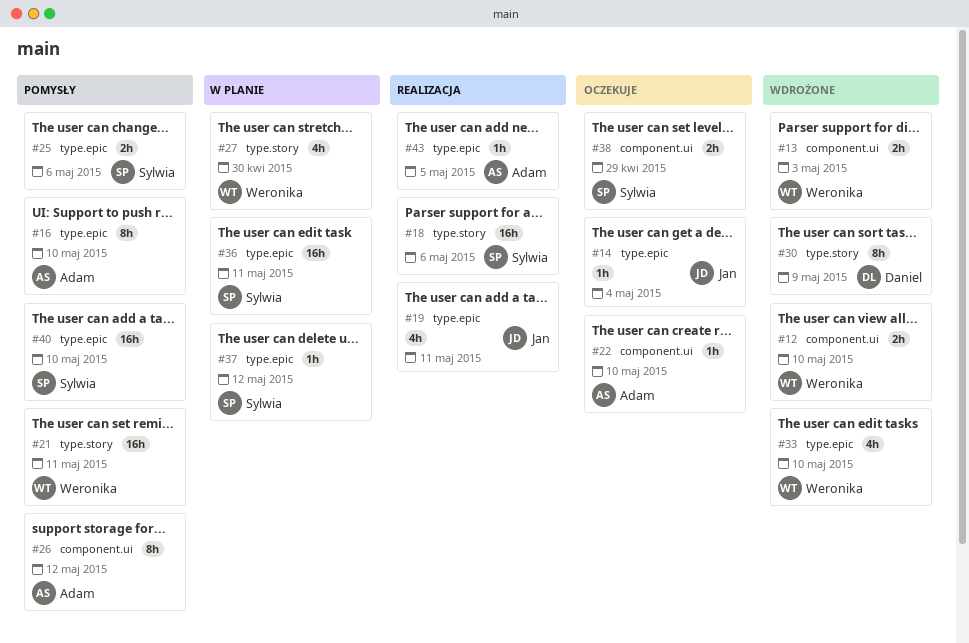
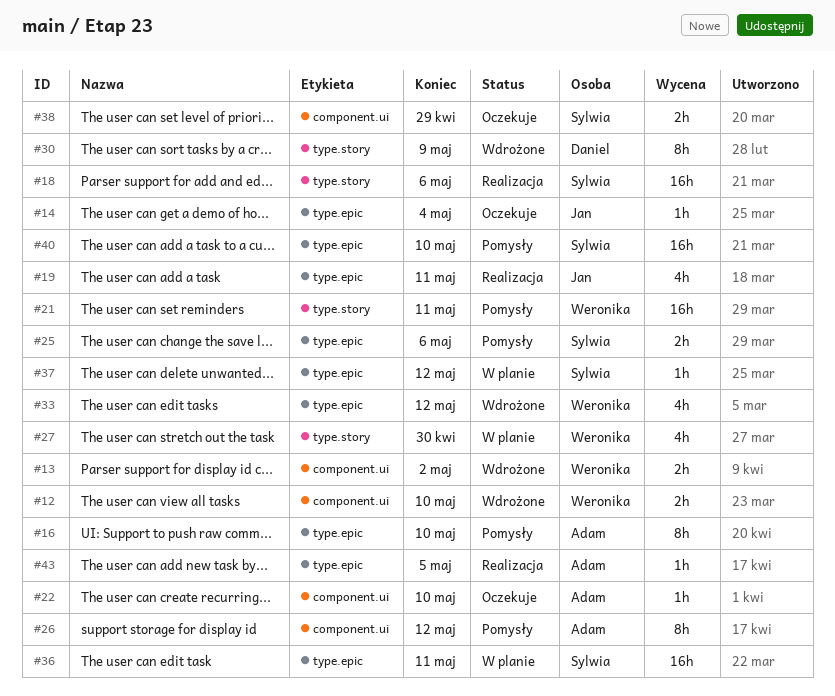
#13, due: May 3 -> May 2
#33, due: May 10 -> May 12

